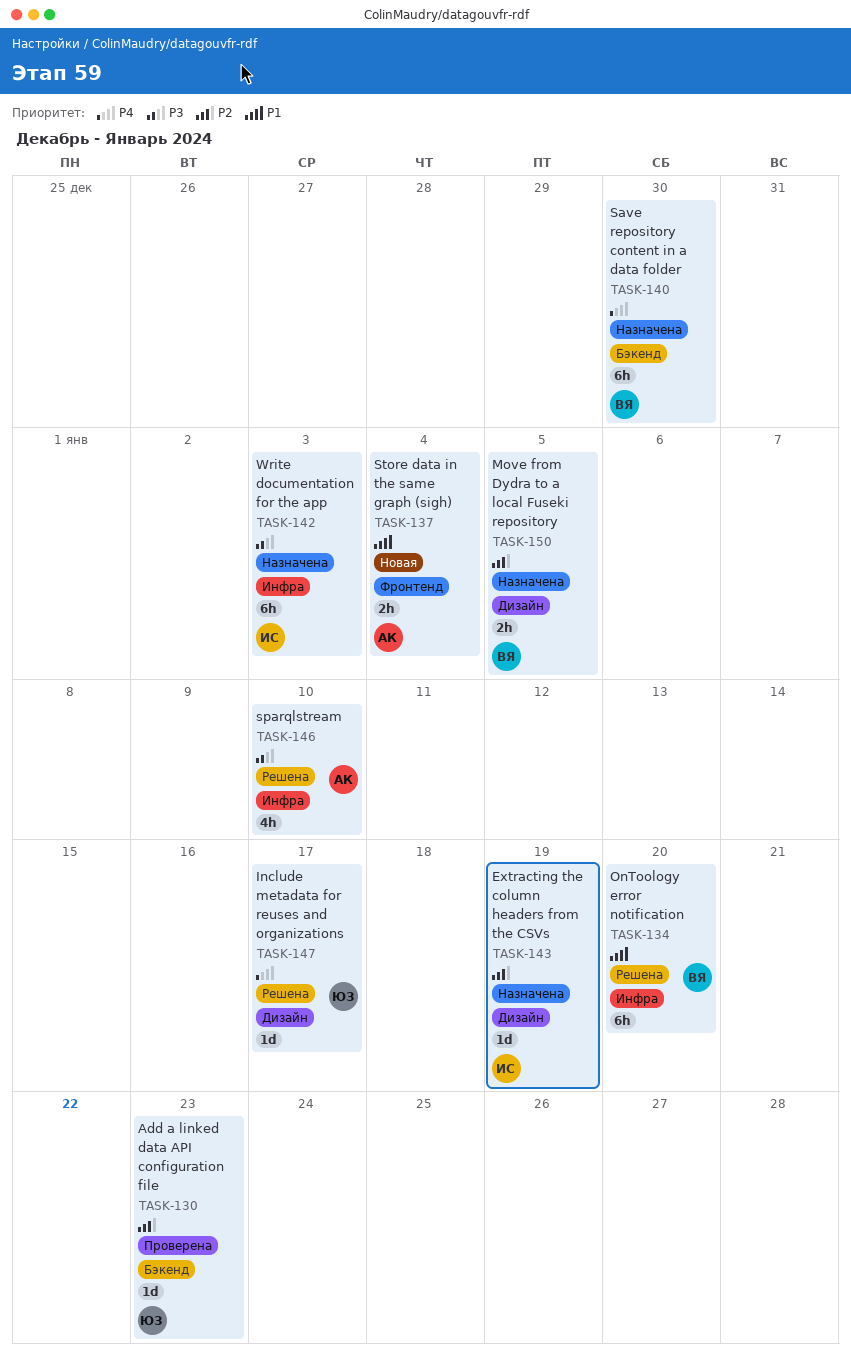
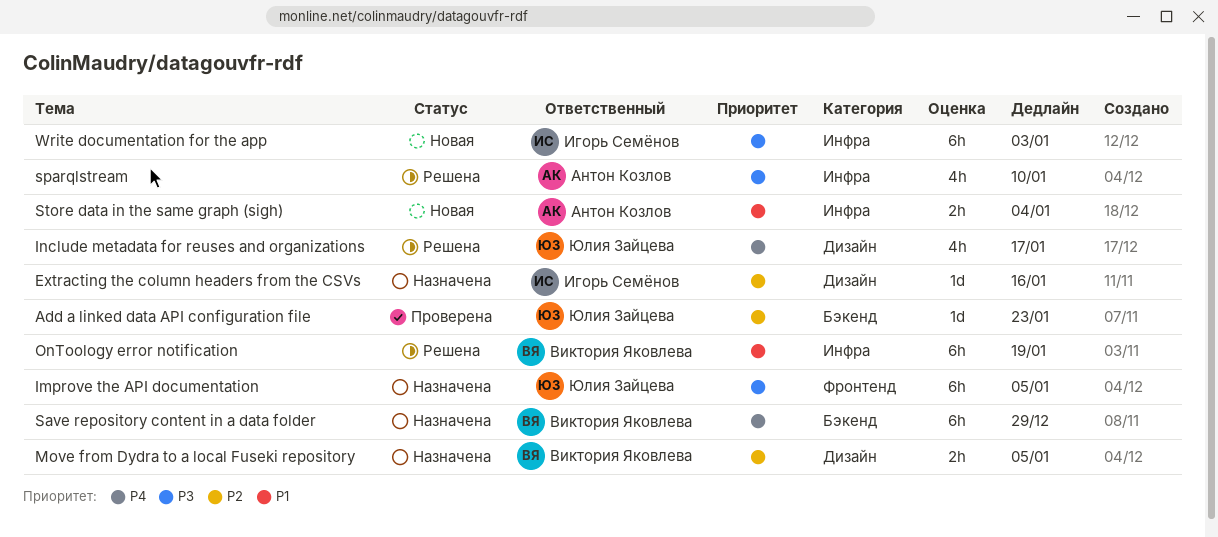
Extracting the column headers from the CSVs, due: Jan 19 -> Jan 16
Improve the API documentation: none -> present
Include metadata for reuses and organizations, estimate: 1d -> 4h
OnToology error notification, due: Jan 20 -> Jan 19
Save repository content in a data folder, due: Dec 30 -> Dec 29
Store data in the same graph (sigh), label: Фронтенд -> Инфра
Write documentation for the app, status: Назначена -> Новая

